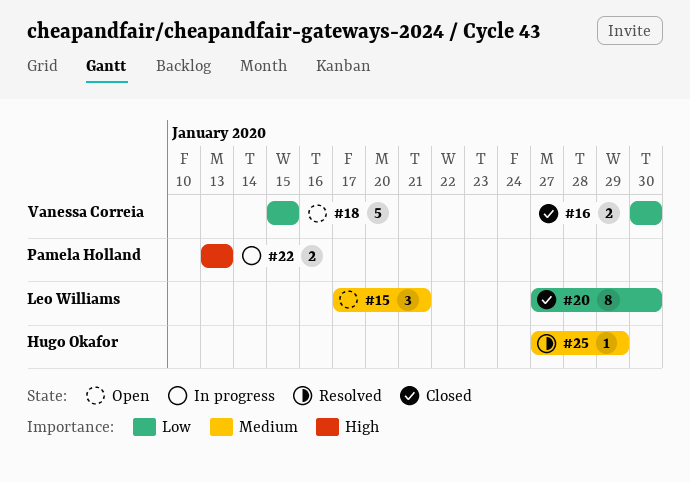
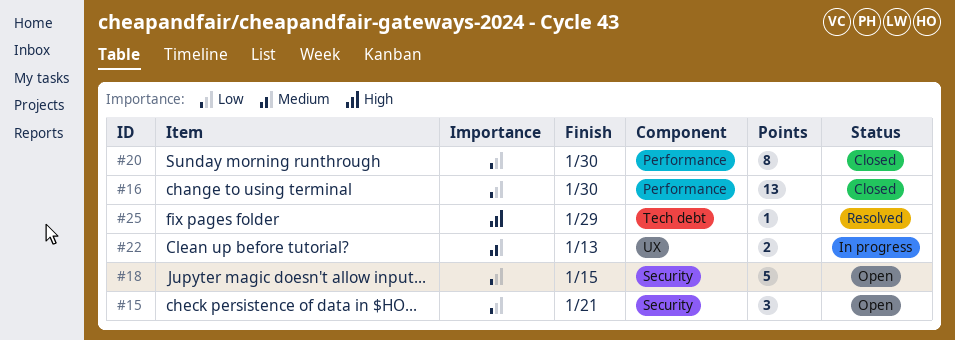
#15, priority: Medium -> Low
#16, estimate: 2 -> 13
#22, priority: High -> Medium
#25, priority: Medium -> High

